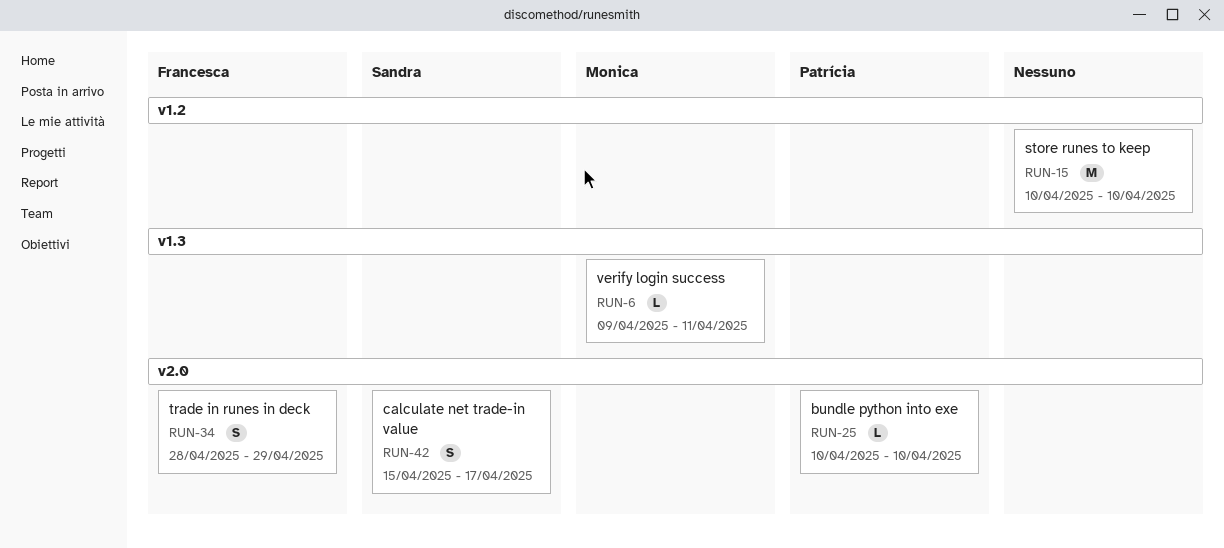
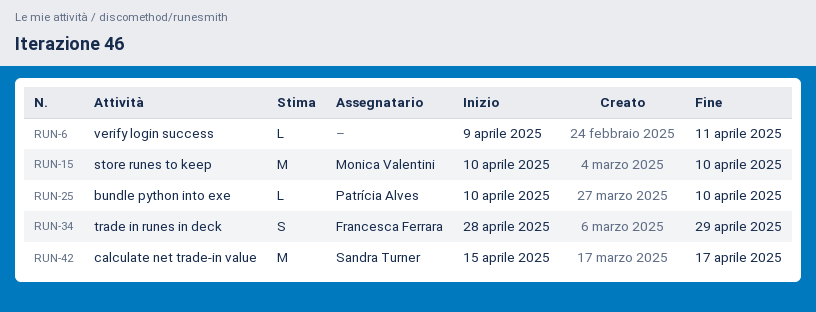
RUN-6, owner: Monica Valentini -> none
RUN-15, owner: none -> Monica Valentini
RUN-42, estimate: S -> M

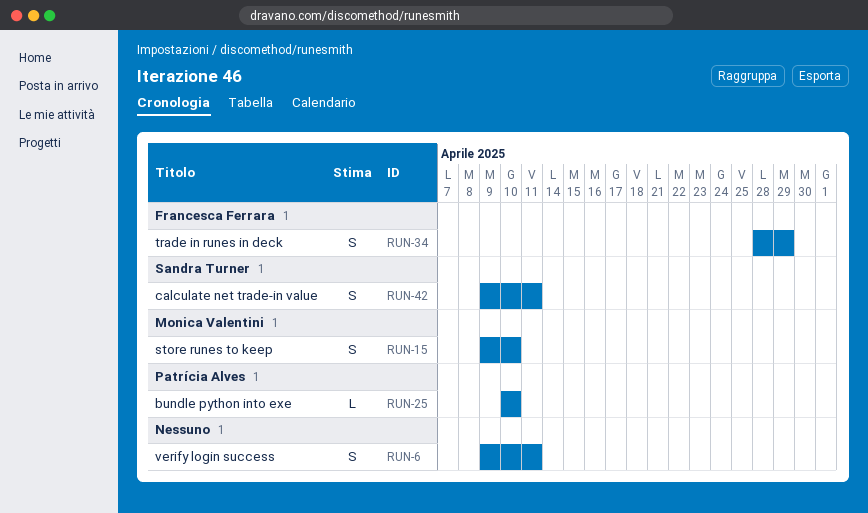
RUN-6, estimate: L -> S
RUN-15, estimate: M -> S
RUN-15, start: Apr 10 -> Apr 9
RUN-42, estimate: M -> S
RUN-42, start: Apr 15 -> Apr 9
RUN-42, due: Apr 17 -> Apr 11

